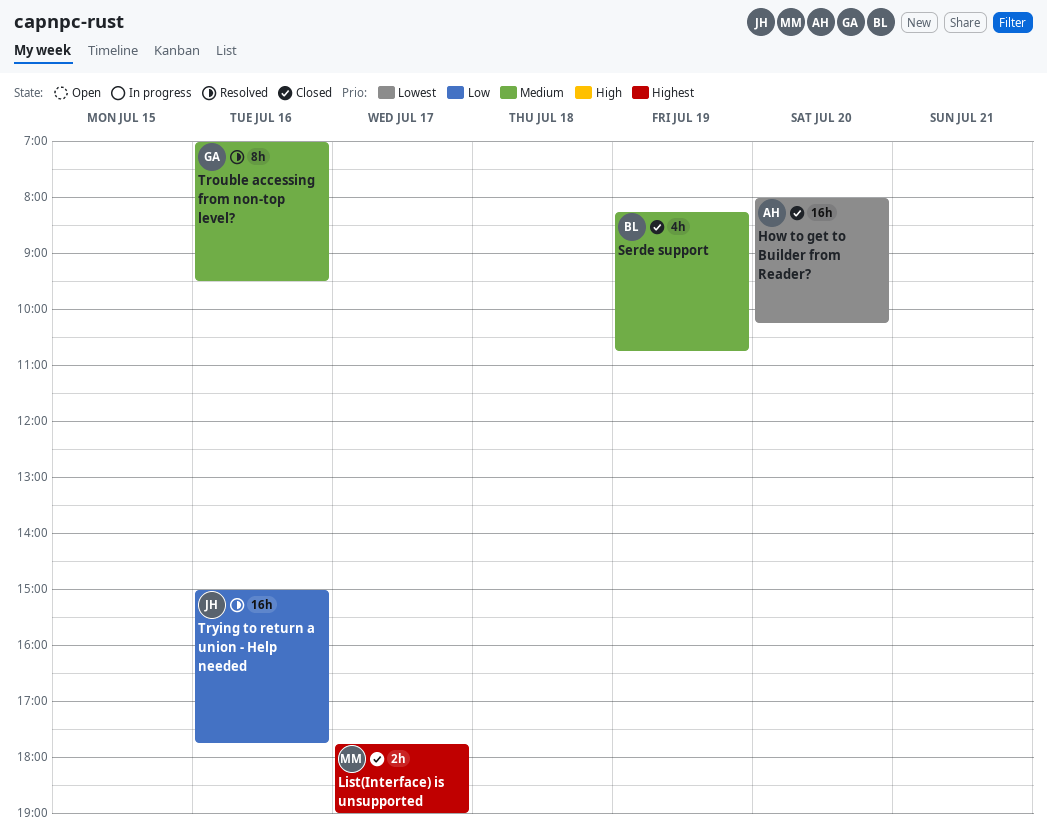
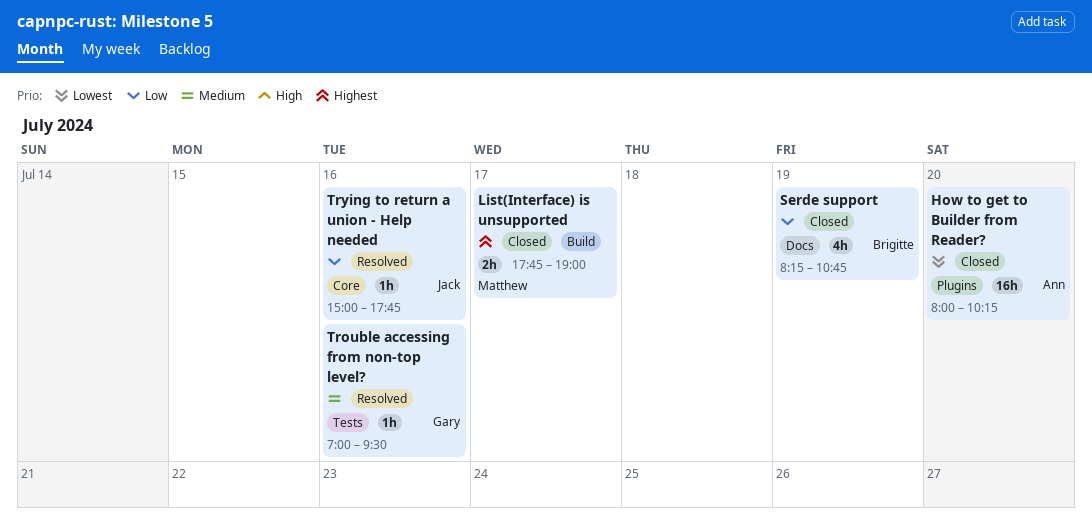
Serde support, priority: Medium -> Low
Trouble accessing from non-top level?, estimate: 8h -> 1h
Trying to return a union - Help needed, estimate: 16h -> 1h

